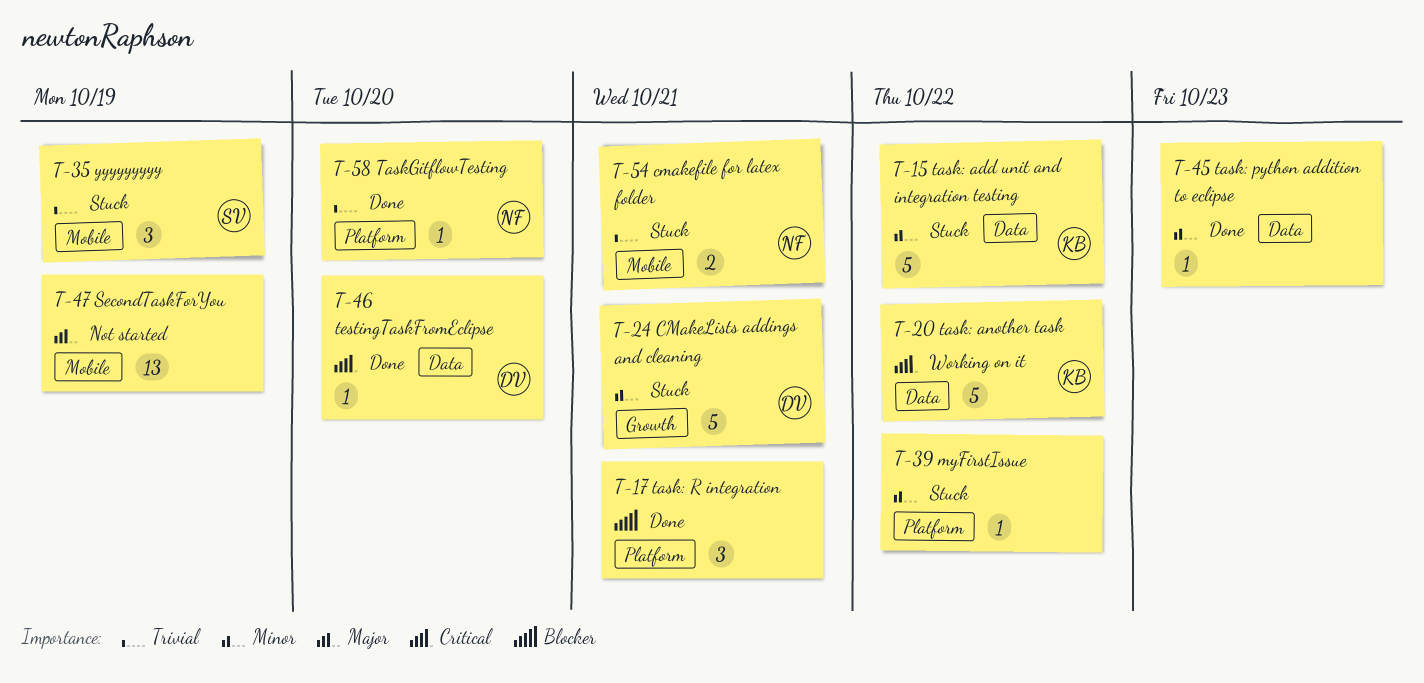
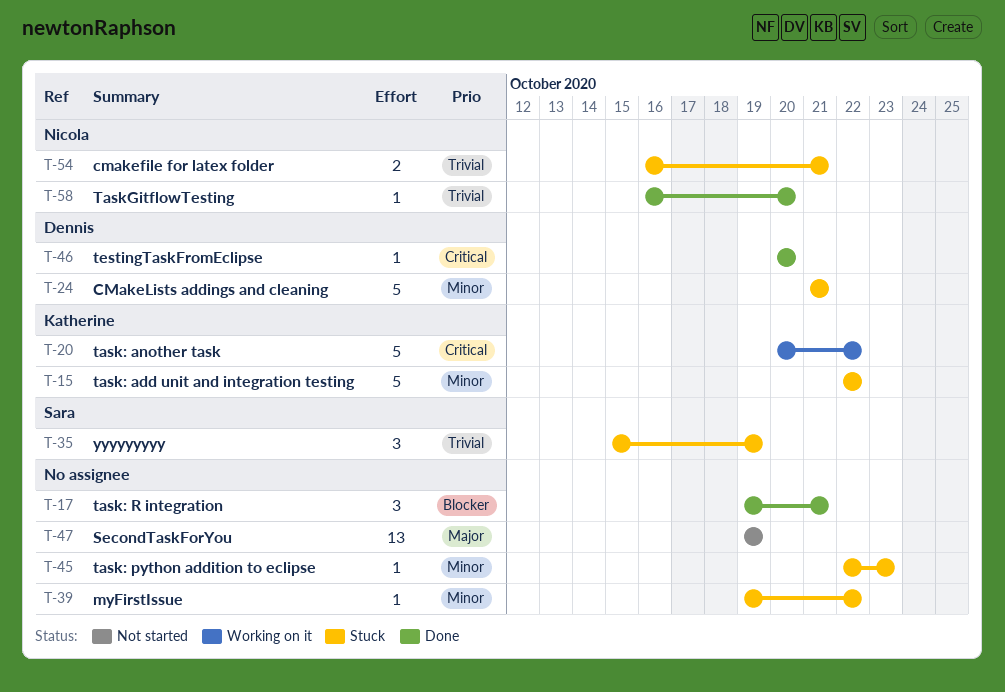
T-45, status: Done -> Stuck

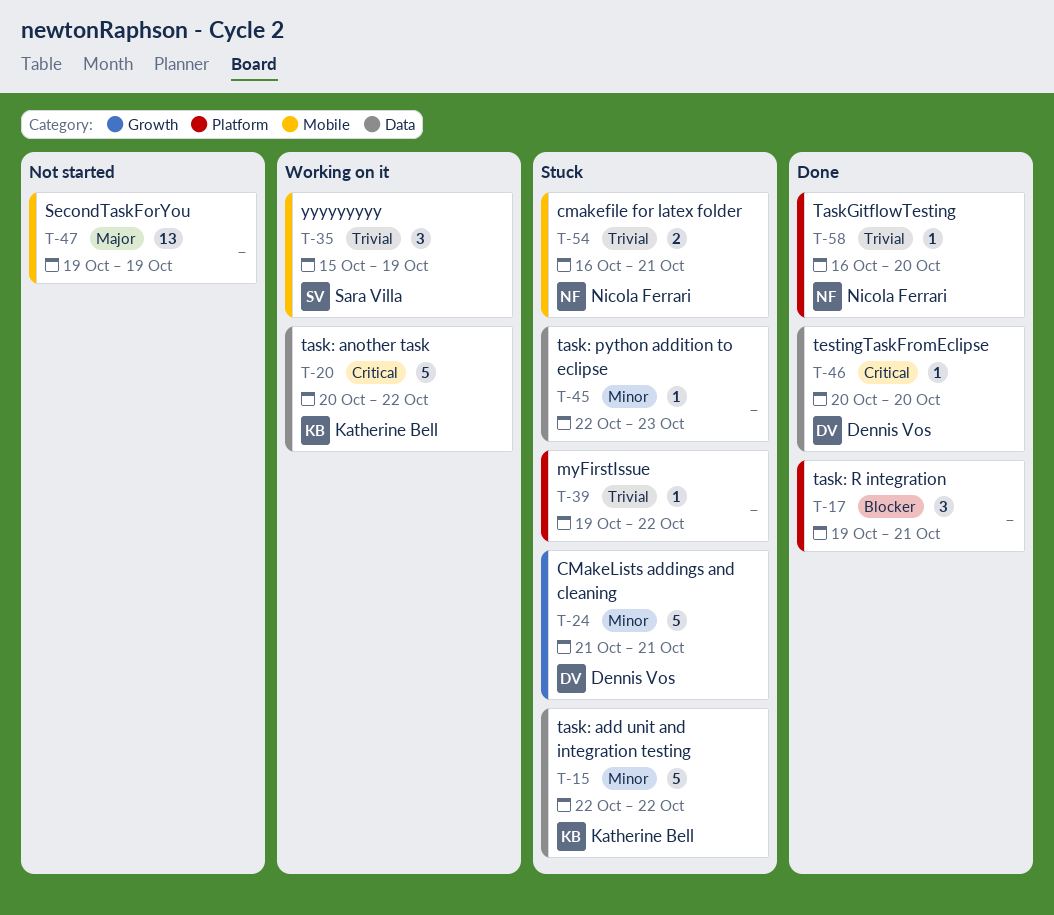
T-35, status: Stuck -> Working on it
T-39, priority: Minor -> Trivial

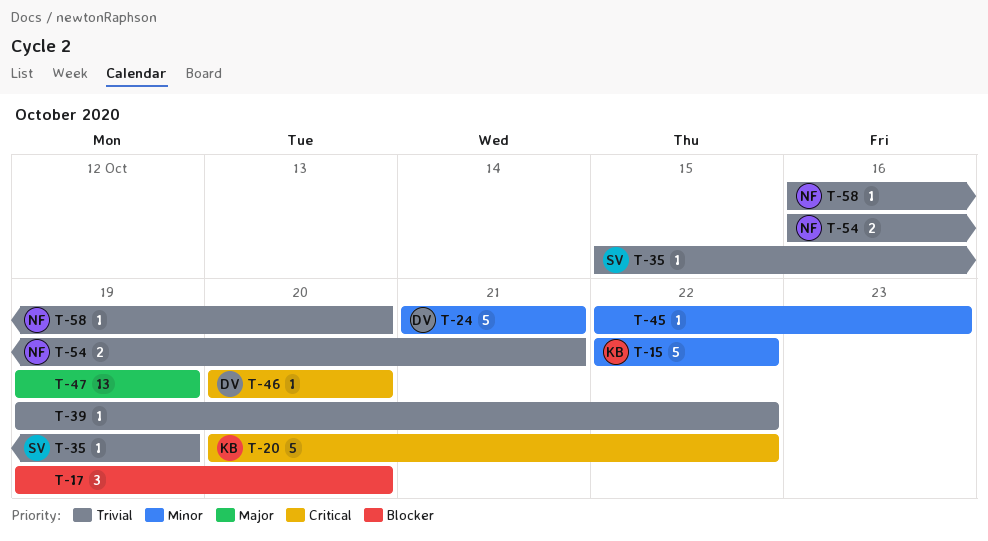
T-17, due: Oct 21 -> Oct 20
T-35, estimate: 3 -> 1

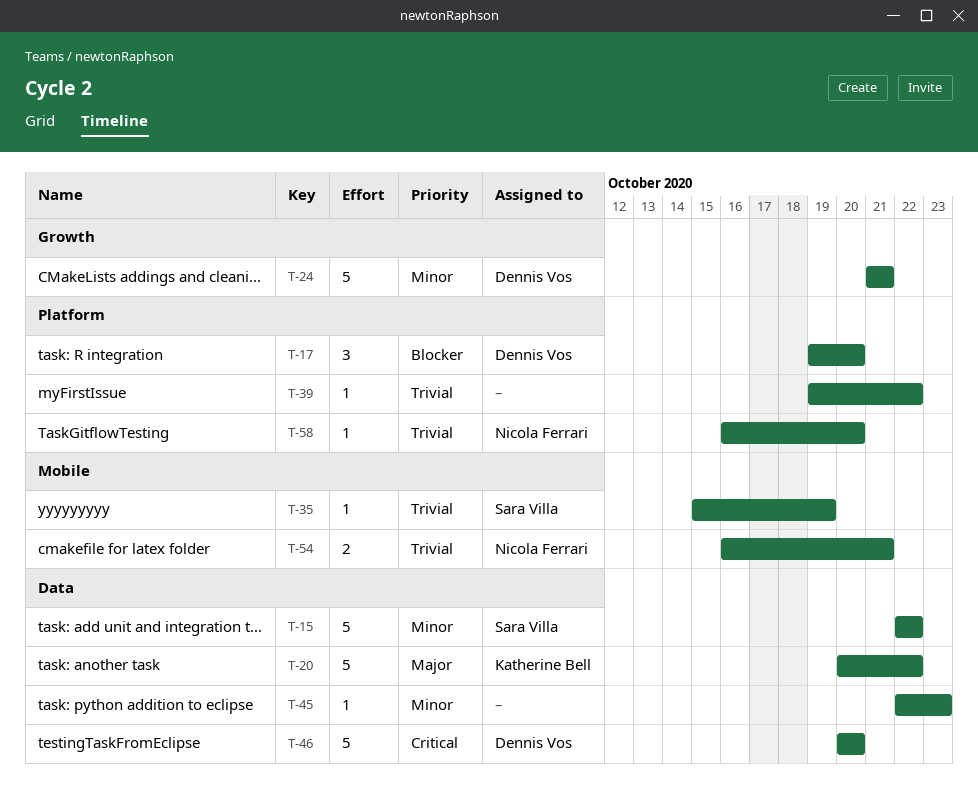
T-15, owner: Katherine Bell -> Sara Villa
T-17, owner: none -> Dennis Vos
T-20, priority: Critical -> Major
T-46, estimate: 1 -> 5
T-47: present -> none

